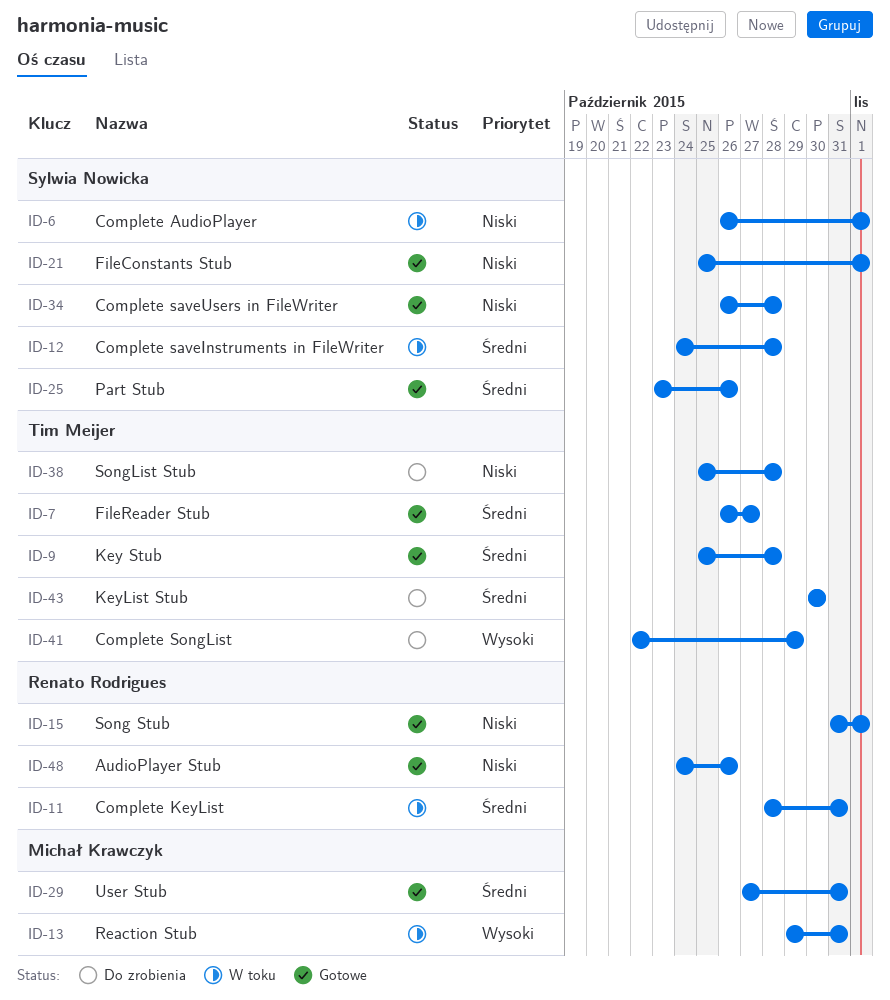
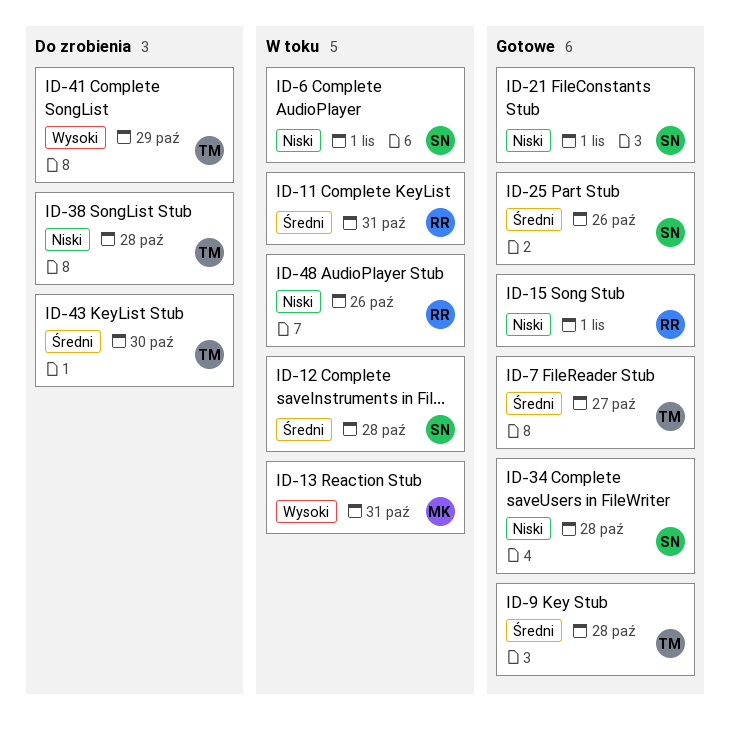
ID-29: present -> none
ID-48, status: Gotowe -> W toku

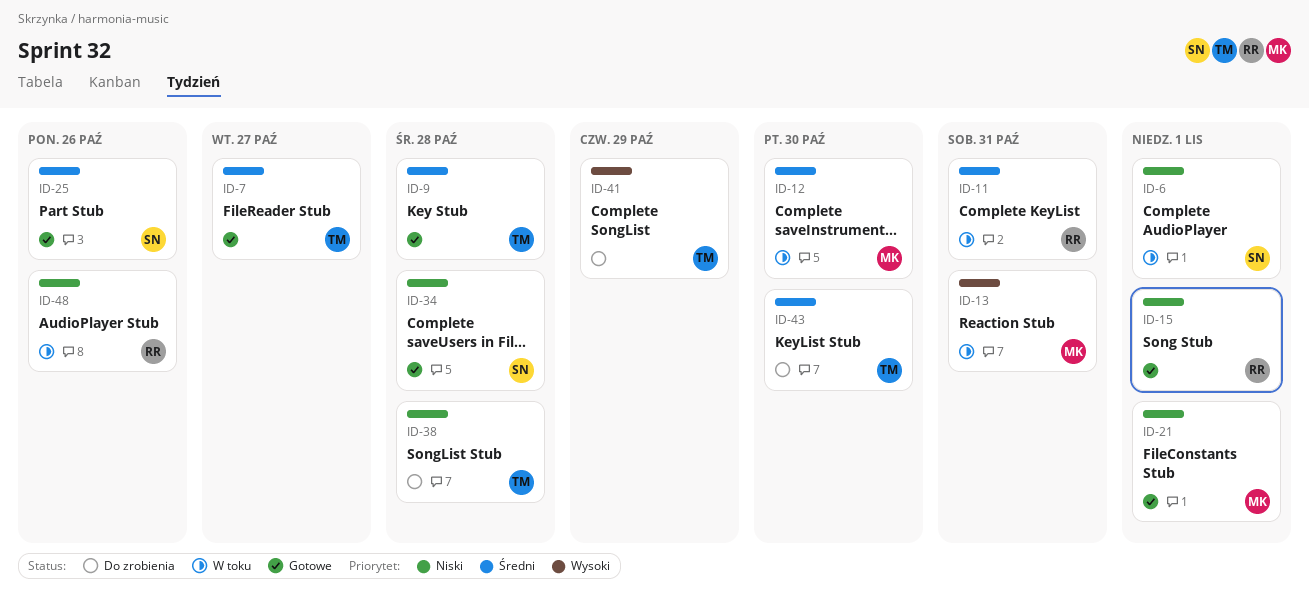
ID-12, owner: SN -> MK
ID-12, due: Oct 28 -> Oct 30
ID-21, owner: SN -> MK

